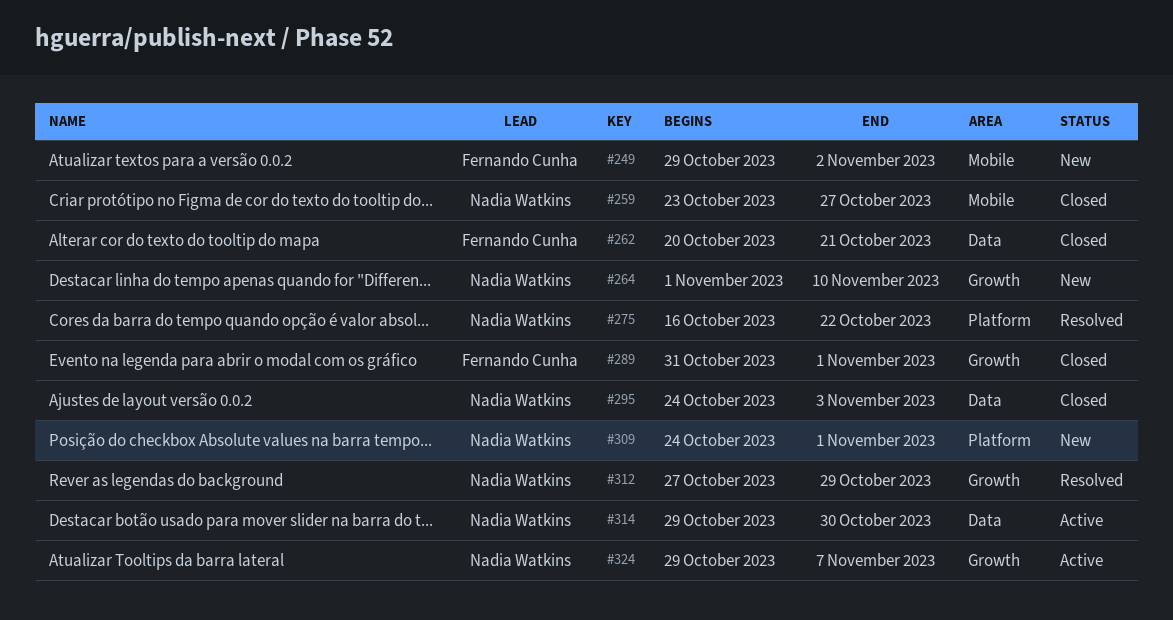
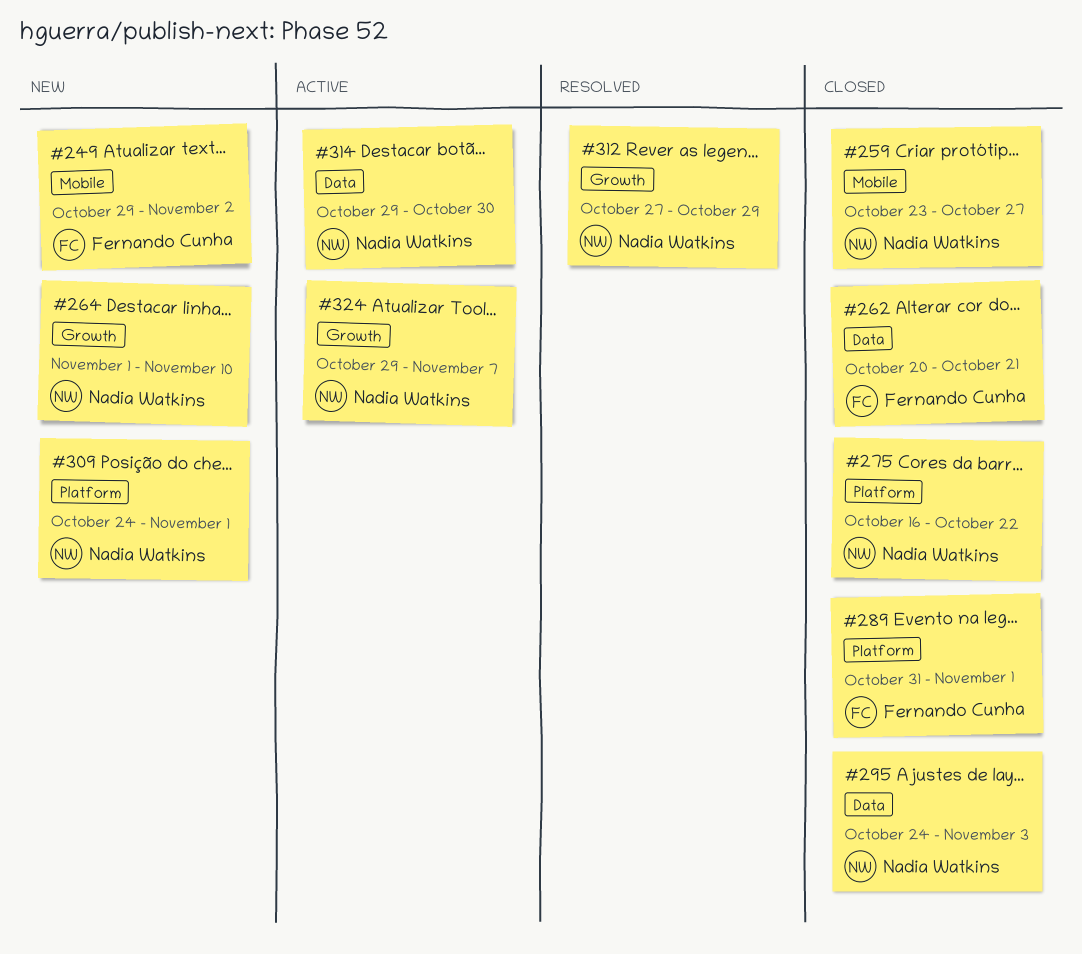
#275, status: Resolved -> Closed
#289, label: Growth -> Platform

